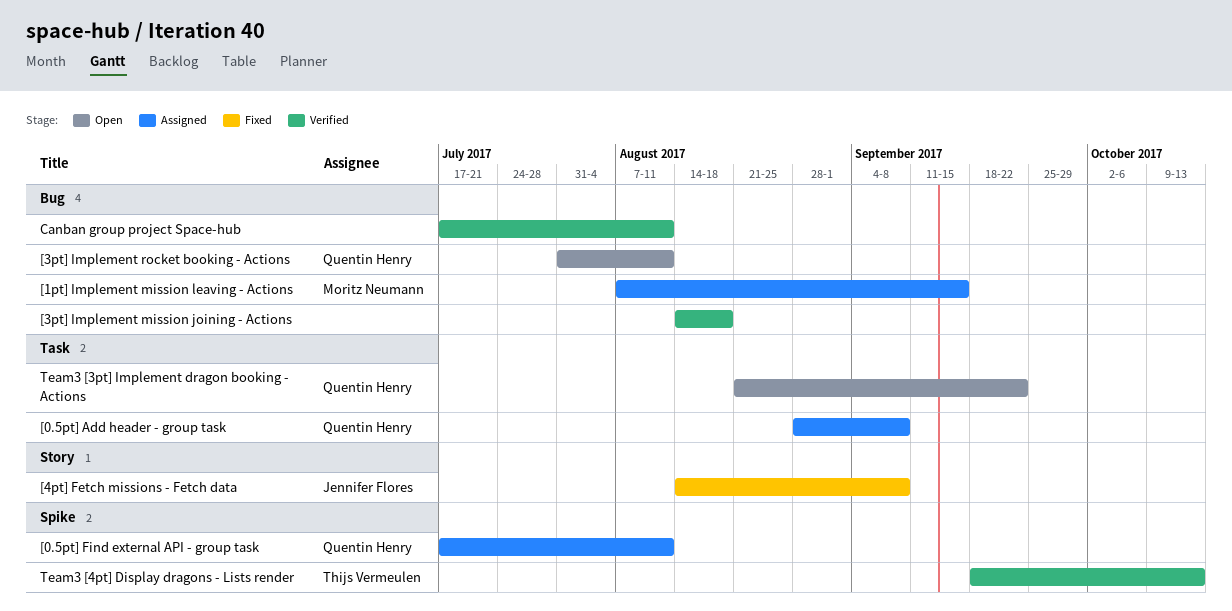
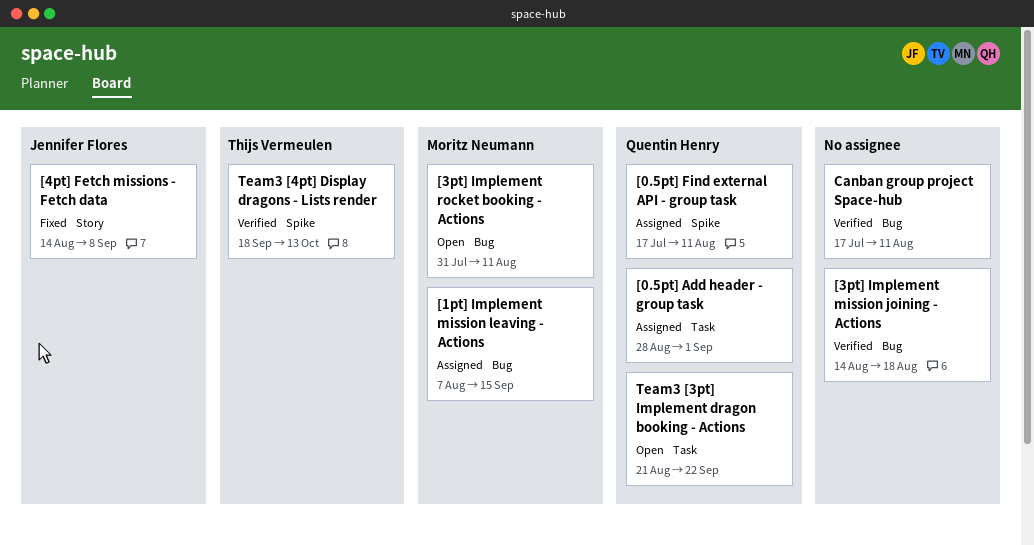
[0.5pt] Add header - group task, due: Sep 8 -> Sep 1
[3pt] Implement rocket booking - Actions, owner: Quentin Henry -> Moritz Neumann

